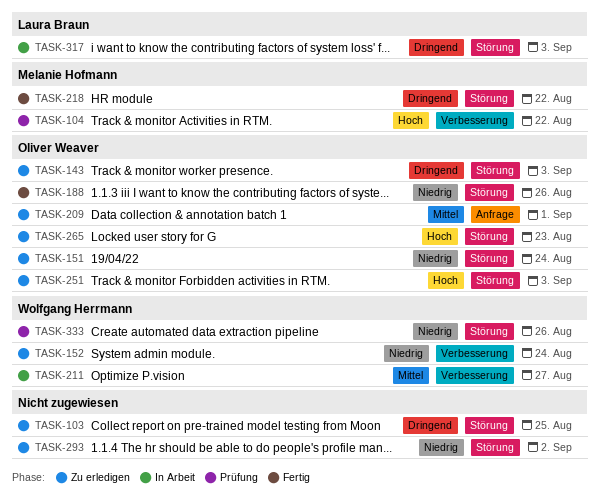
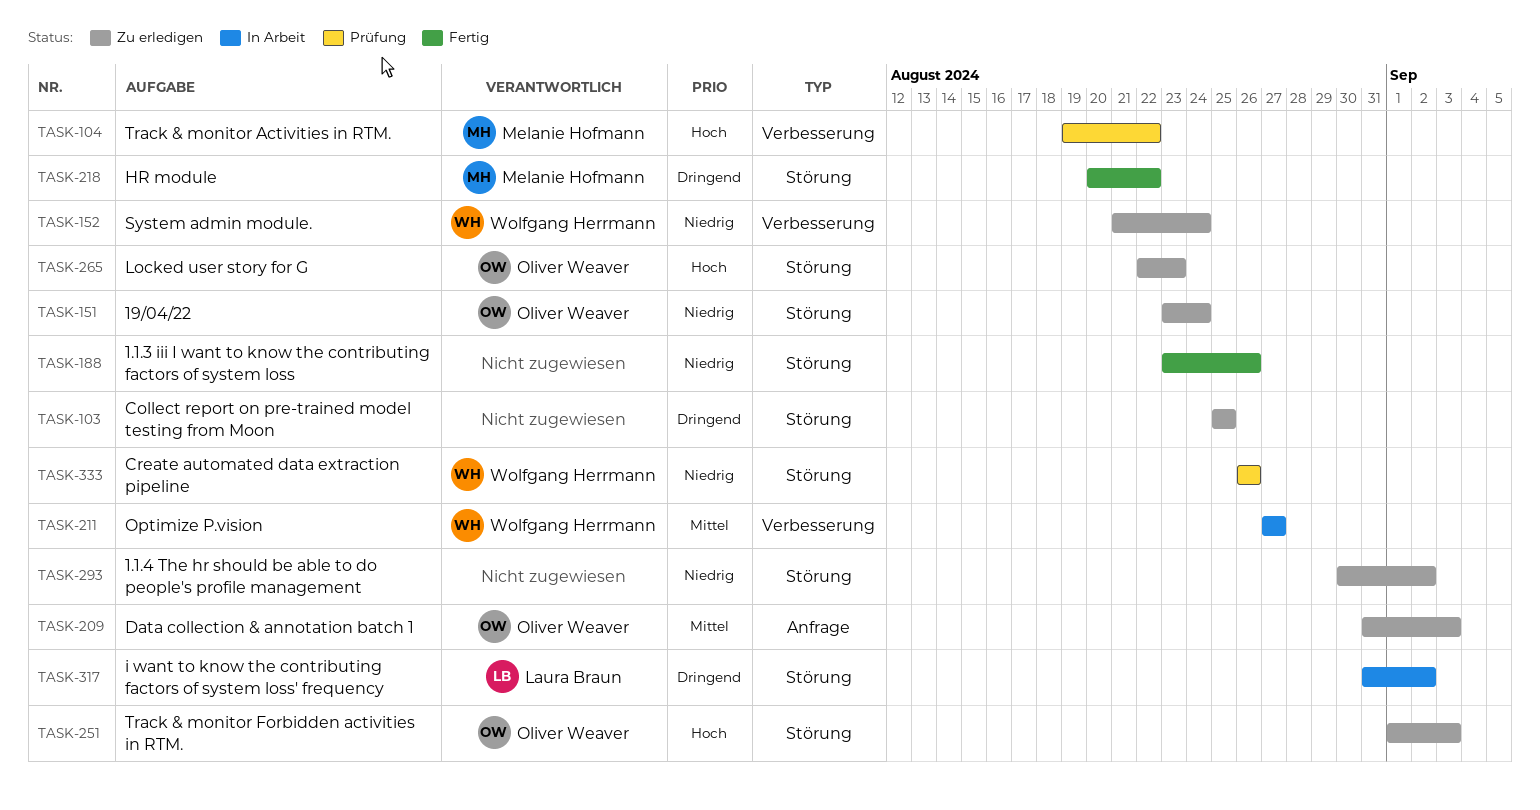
TASK-143: present -> none
TASK-188, owner: Oliver Weaver -> none
TASK-209, due: Sep 1 -> Sep 3
TASK-317, due: Sep 3 -> Sep 2

